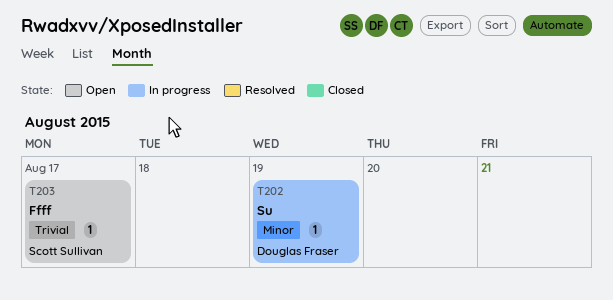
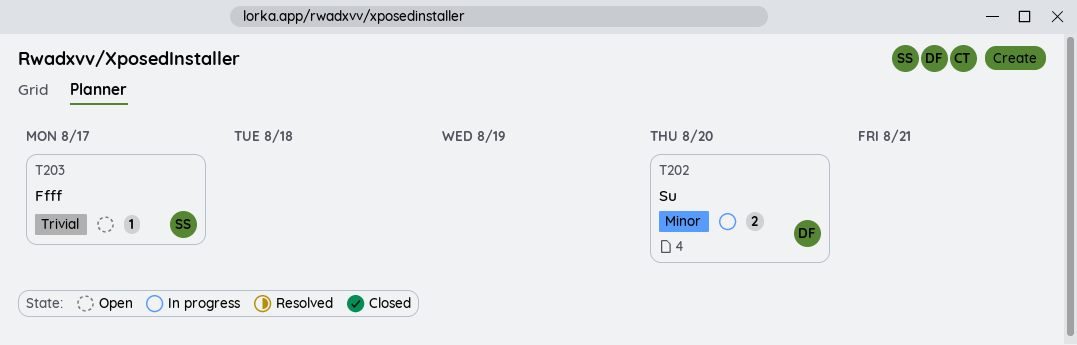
T202, estimate: 1 -> 2
T202, due: Aug 19 -> Aug 20

